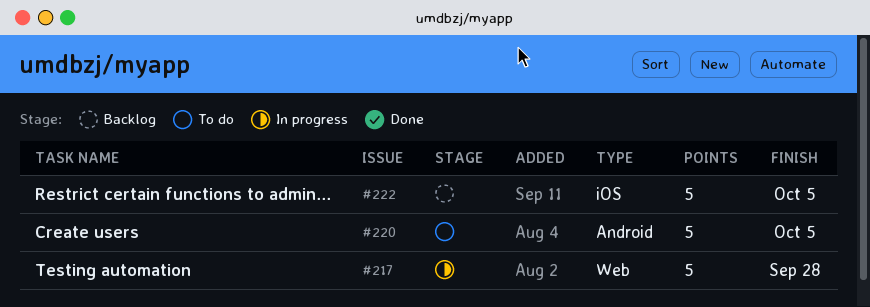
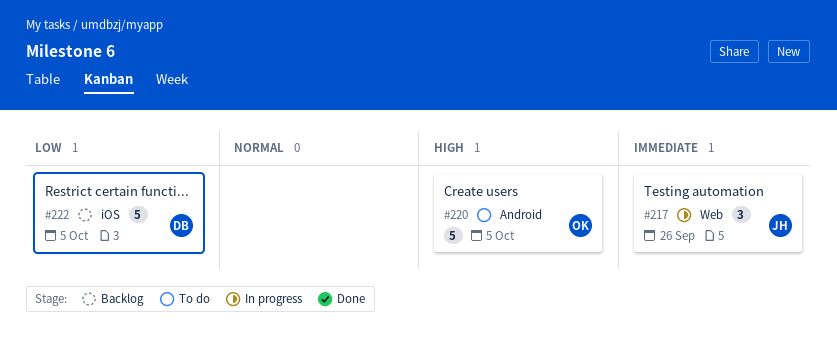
#217, estimate: 5 -> 3
#217, due: Sep 28 -> Sep 26

